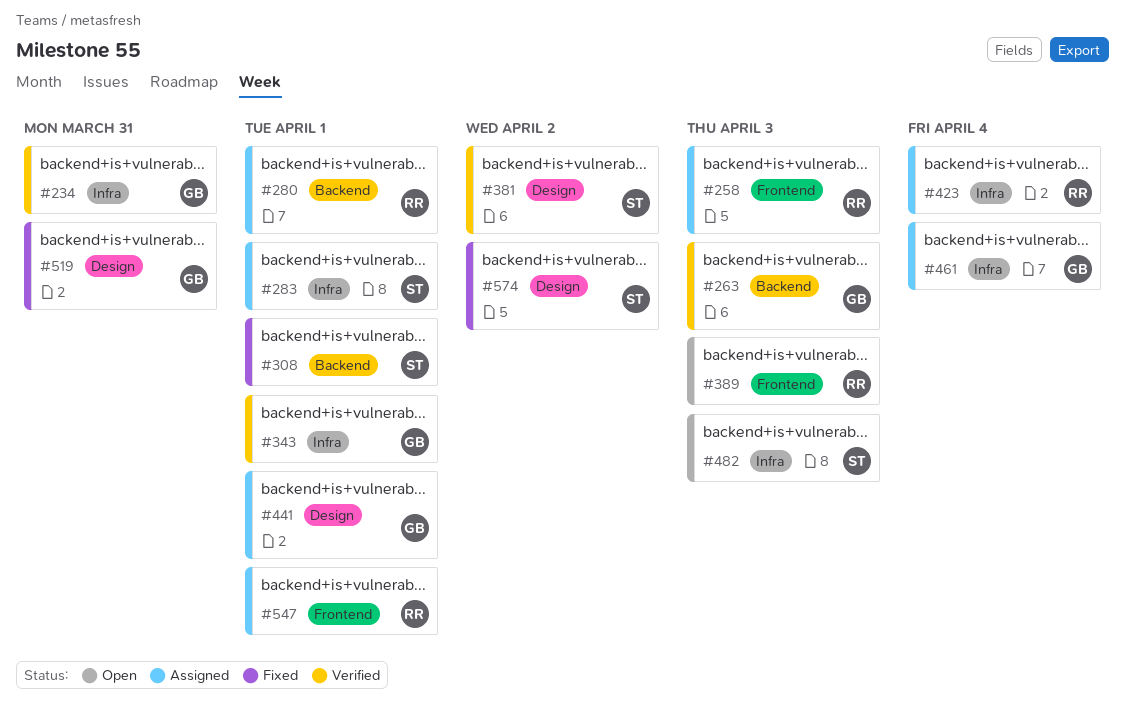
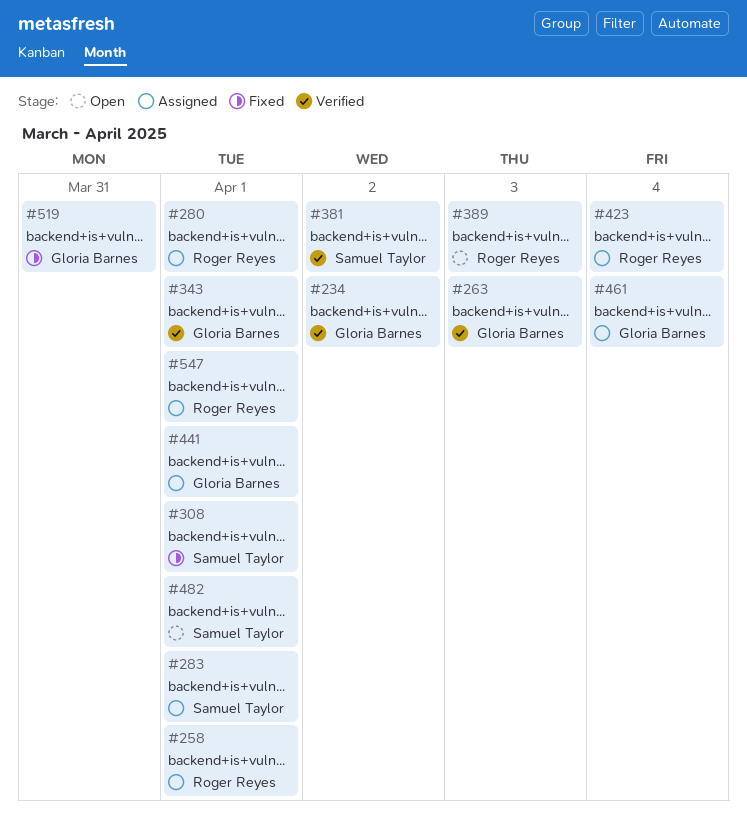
#234, due: Mar 31 -> Apr 2
#258, due: Apr 3 -> Apr 1
#482, due: Apr 3 -> Apr 1
#574: present -> none

